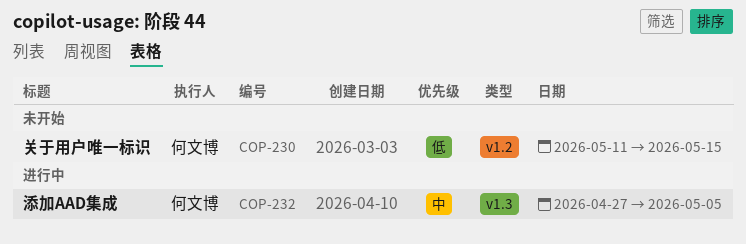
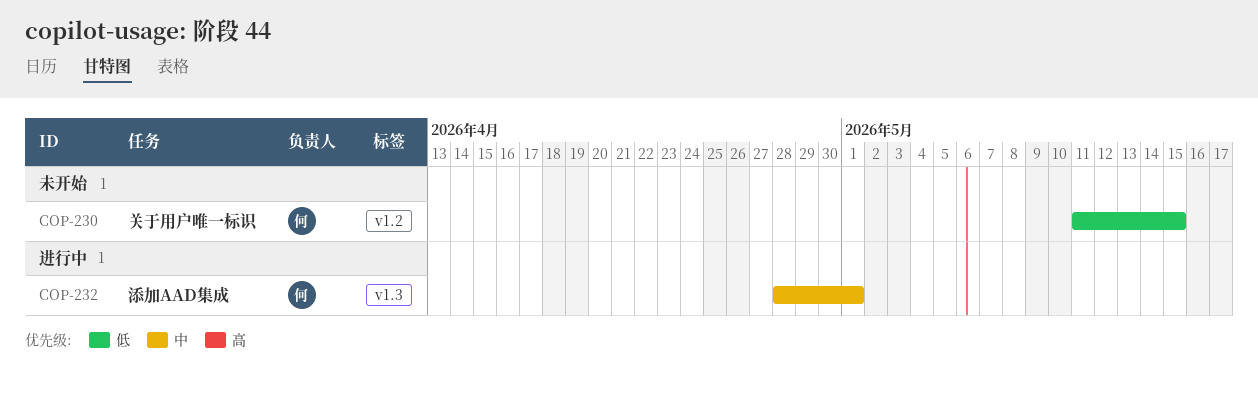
COP-232, start: Apr 27 -> Apr 28
COP-232, due: May 5 -> May 1

